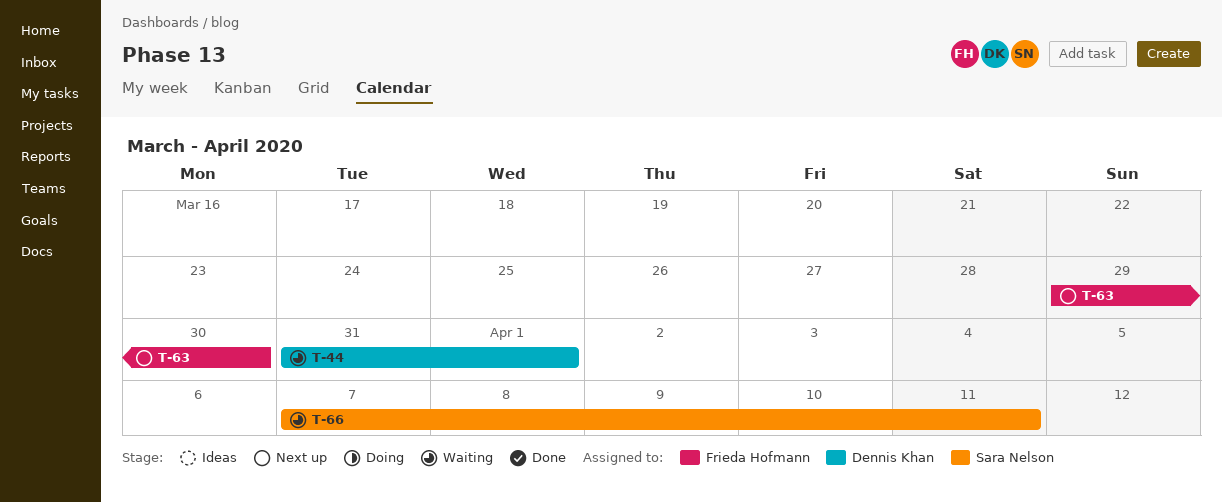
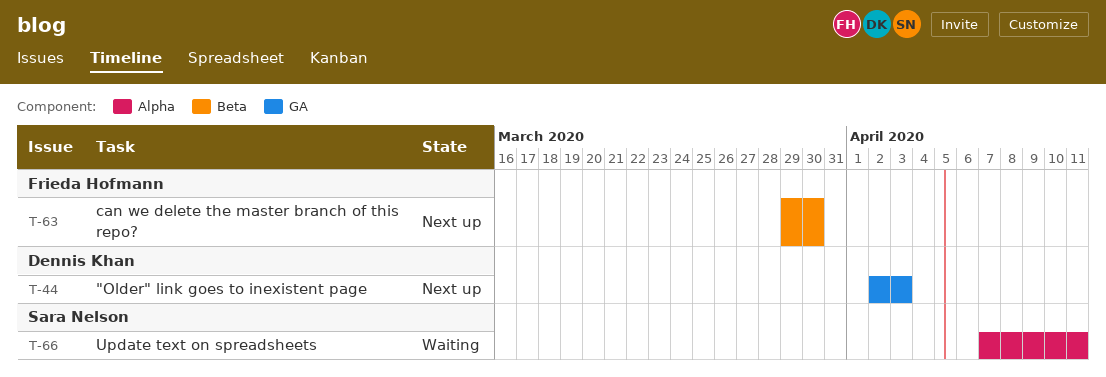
T-44, status: Waiting -> Next up
T-44, start: Mar 31 -> Apr 2
T-44, due: Apr 1 -> Apr 3

